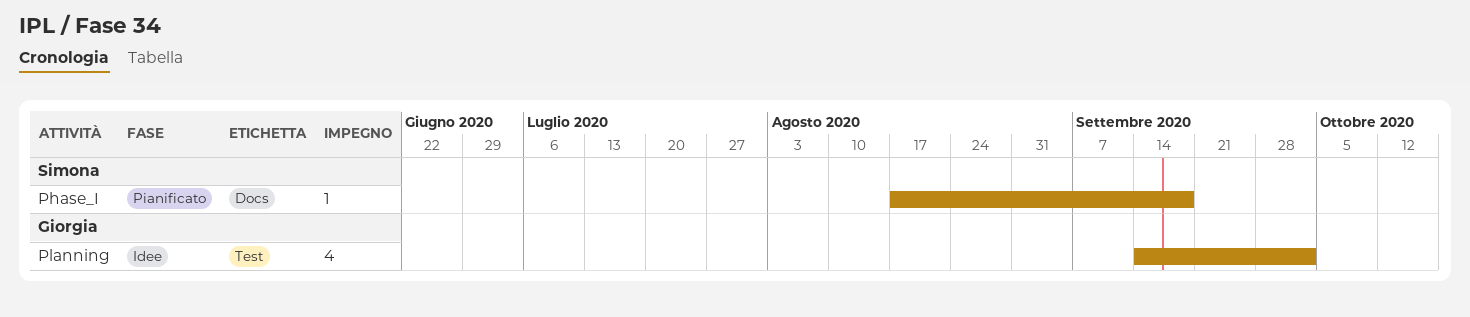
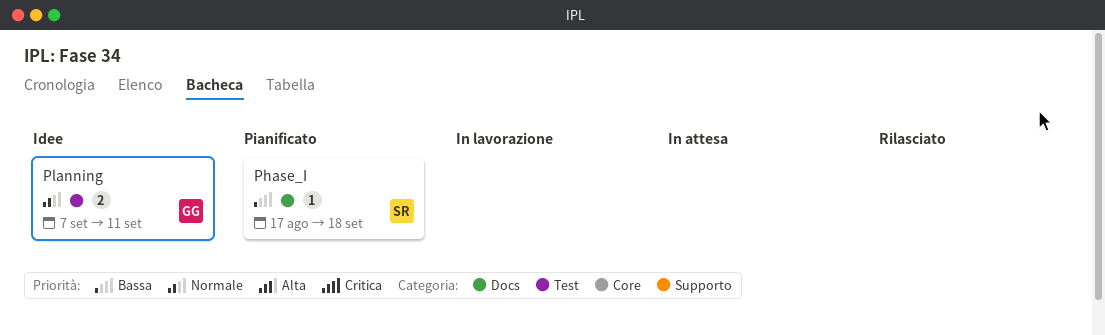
Planning, estimate: 4 -> 2
Planning, start: Sep 14 -> Sep 7
Planning, due: Oct 2 -> Sep 11

